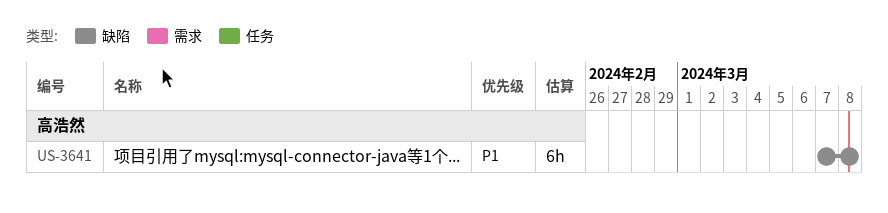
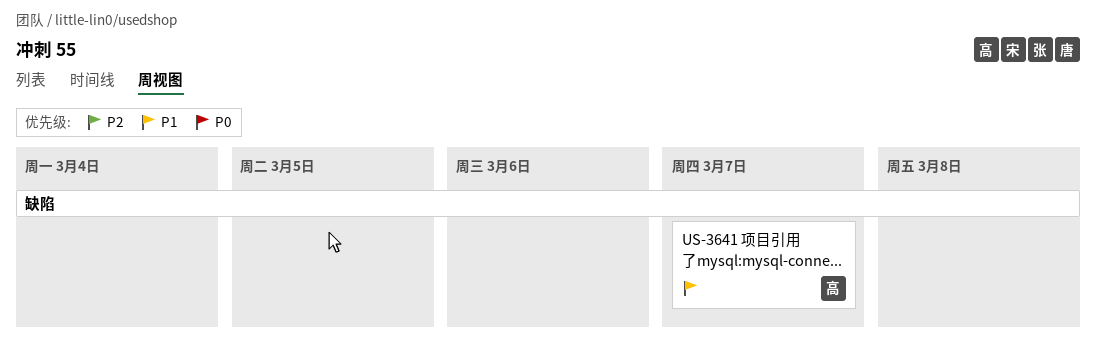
US-3641, due: Mar 8 -> Mar 7

